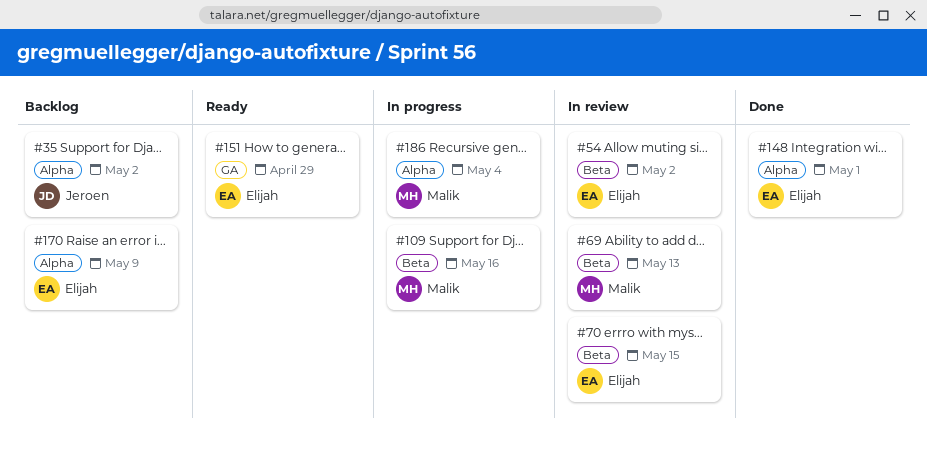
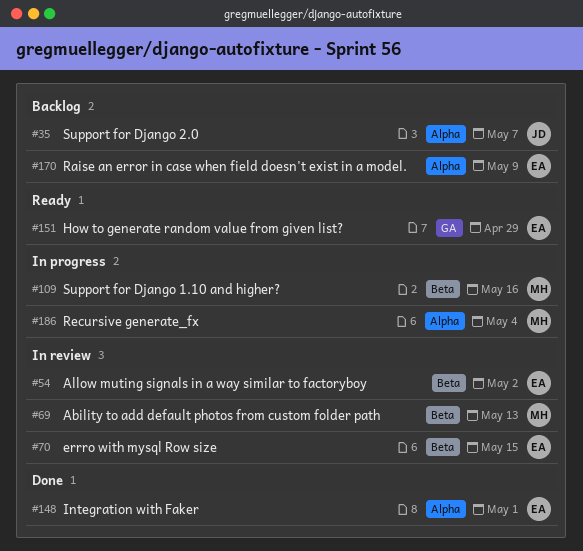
#35, due: May 2 -> May 7

